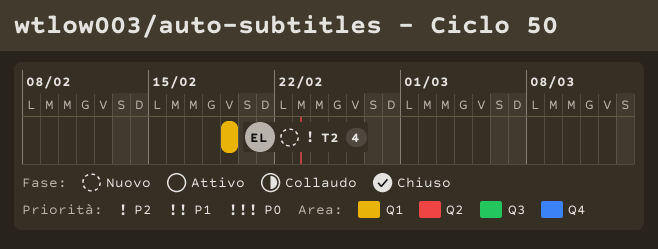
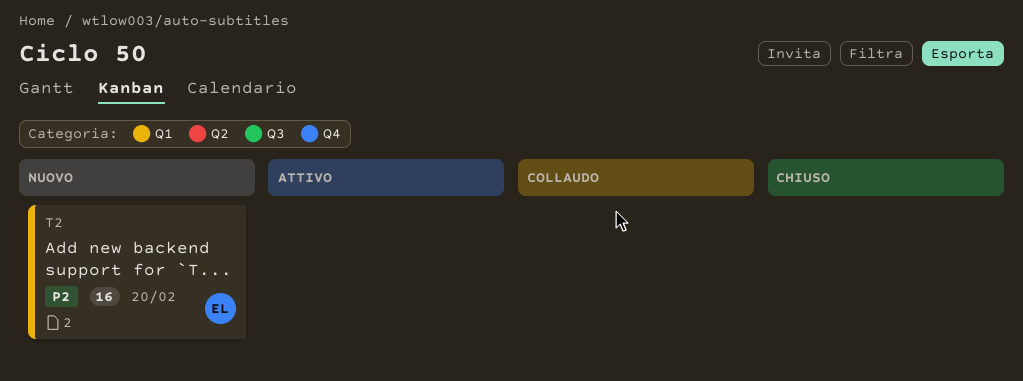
T2, estimate: 4 -> 16
T2, due: Feb 19 -> Feb 20

